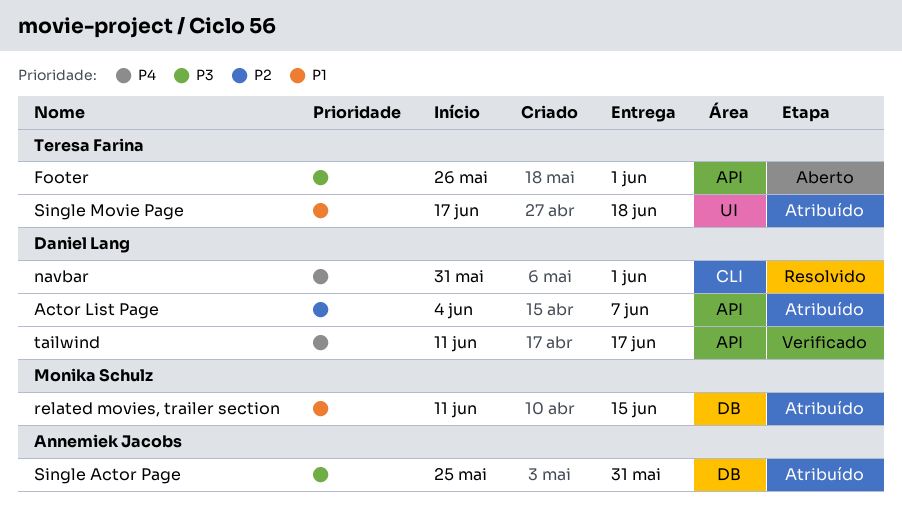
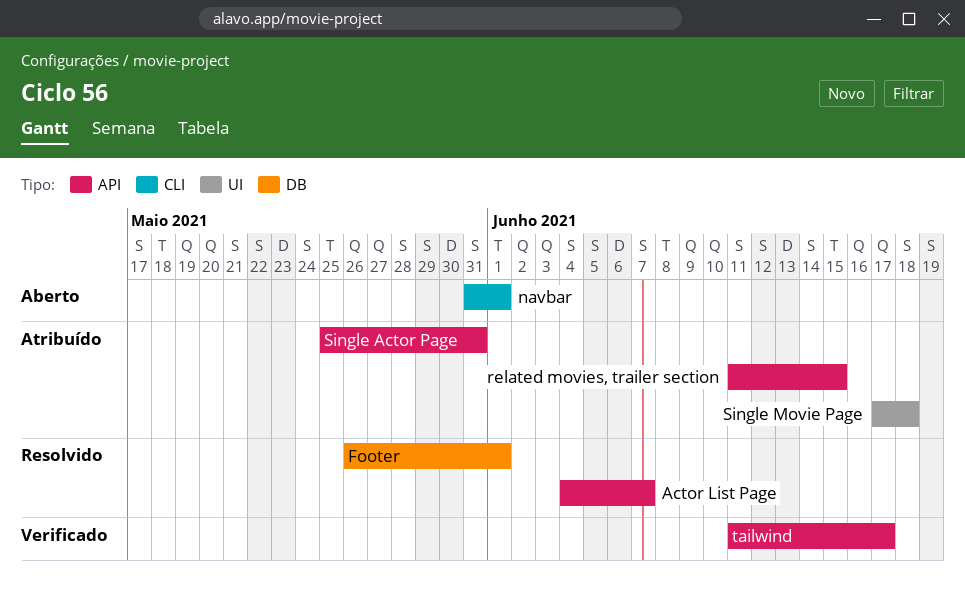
Actor List Page, status: Atribuído -> Resolvido
Footer, status: Aberto -> Resolvido
Footer, label: API -> DB
navbar, status: Resolvido -> Aberto
related movies, trailer section, label: DB -> API
Single Actor Page, label: DB -> API

